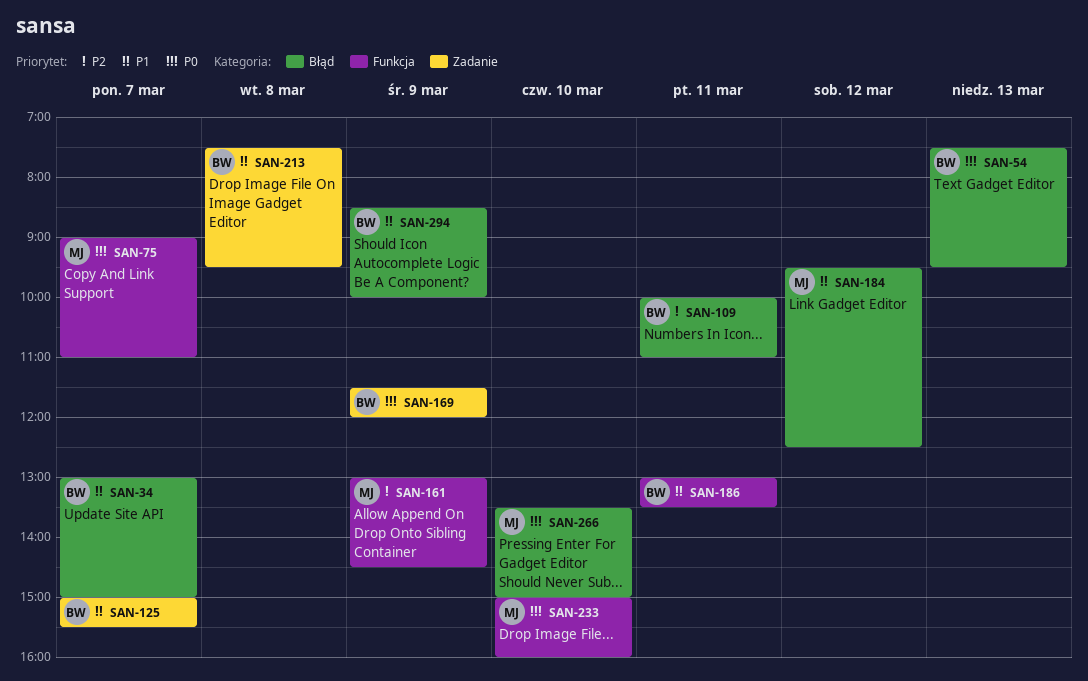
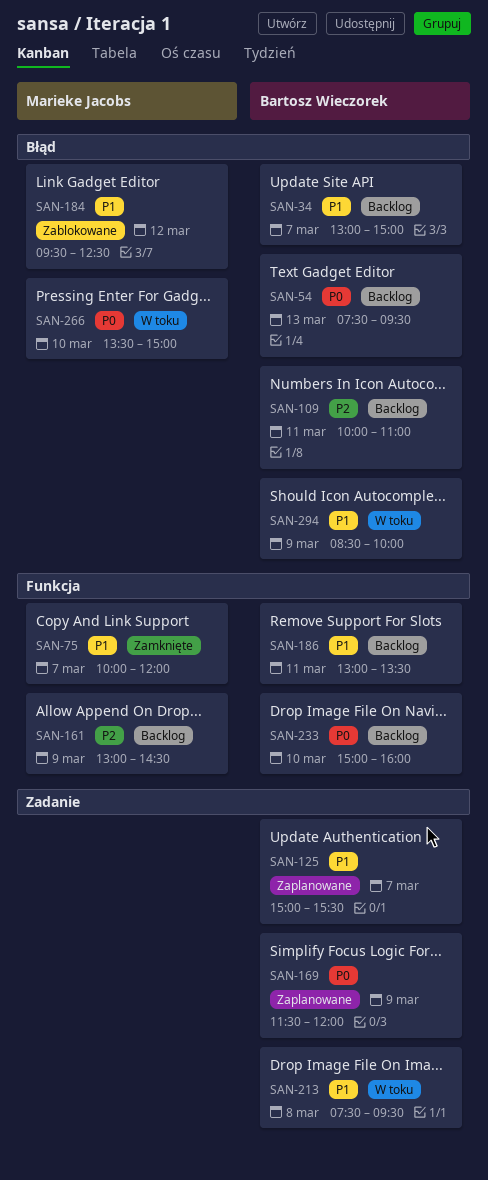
SAN-75, priority: P0 -> P1
SAN-75, begins: 09:00 -> 10:00
SAN-75, ends: 11:00 -> 12:00
SAN-233, owner: Marieke Jacobs -> Bartosz Wieczorek

